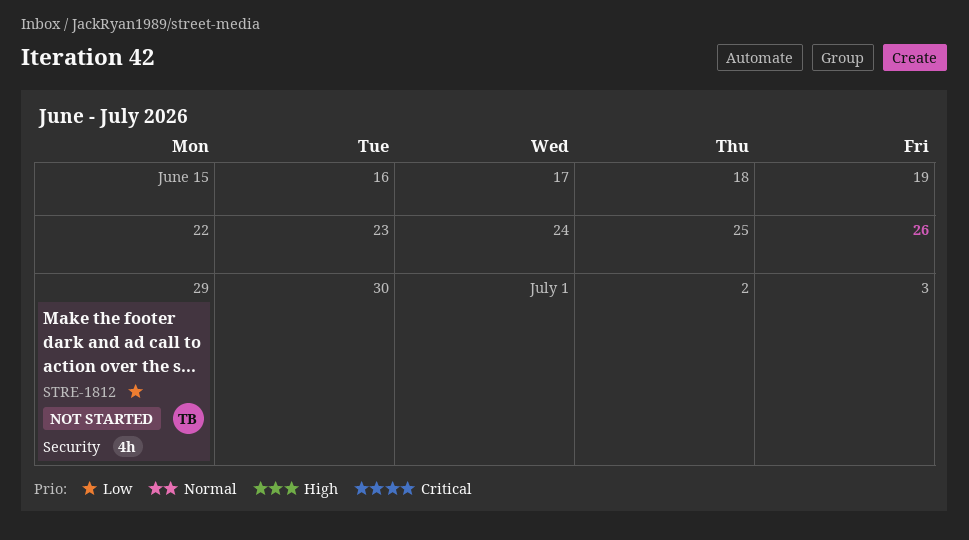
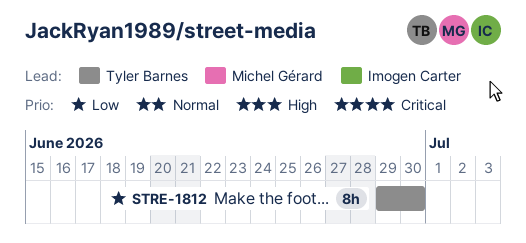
STRE-1812, estimate: 4h -> 8h
STRE-1812, due: Jun 29 -> Jun 30

